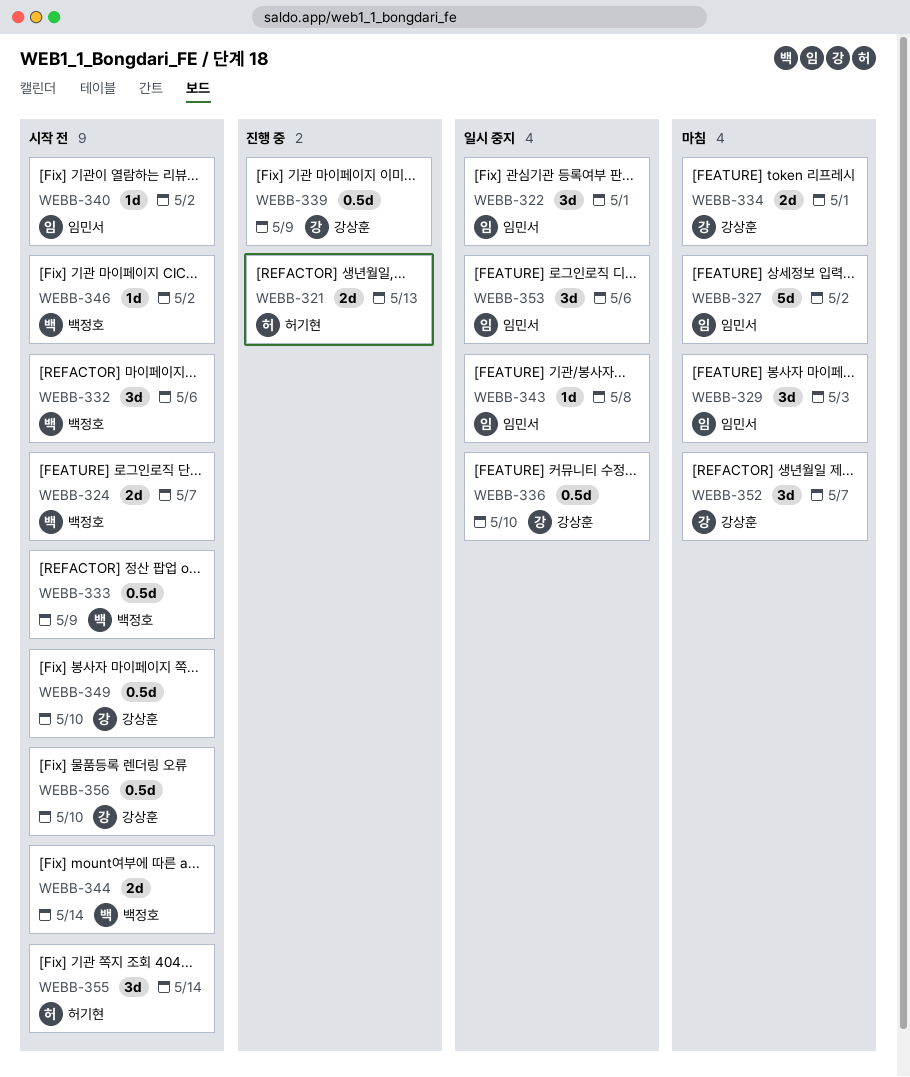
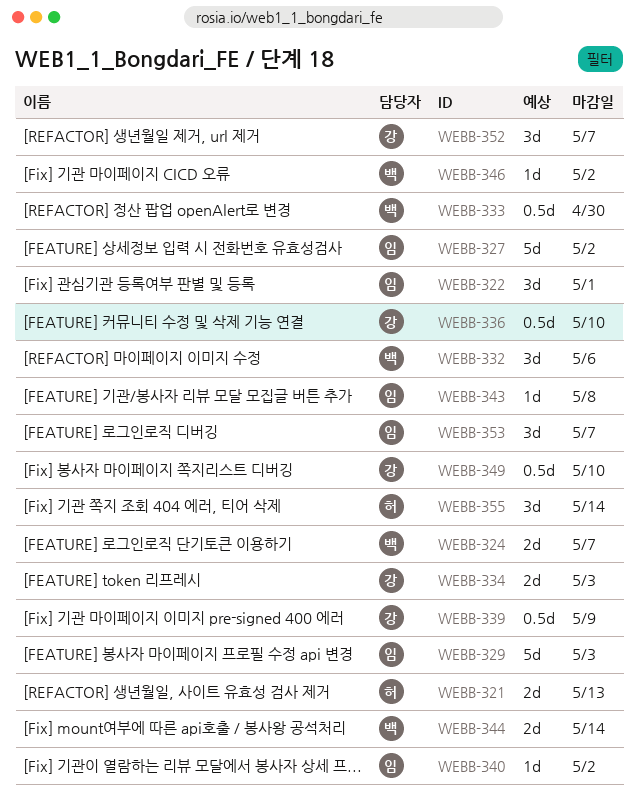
WEBB-329, estimate: 3d -> 5d
WEBB-333, due: May 9 -> Apr 30
WEBB-334, due: May 1 -> May 3
WEBB-353, due: May 6 -> May 7
WEBB-356: present -> none

